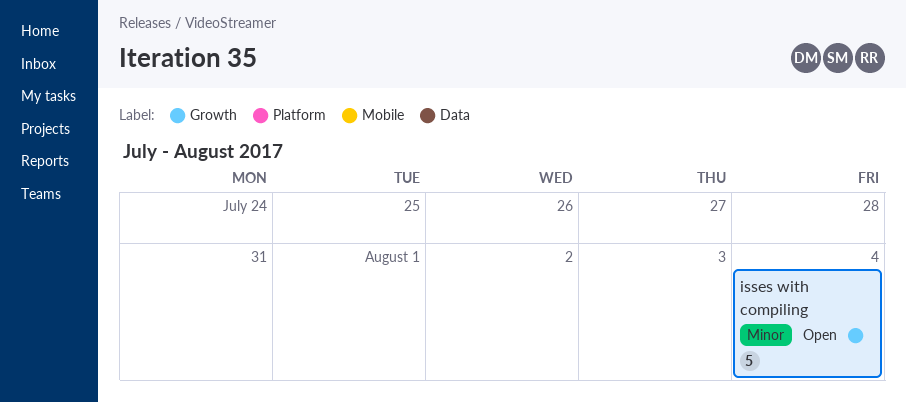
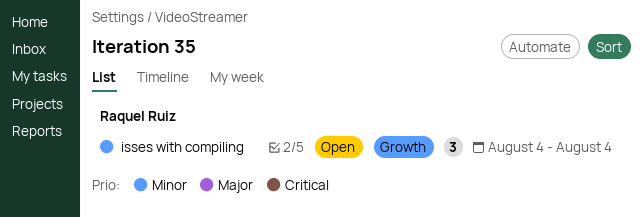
isses with compiling, estimate: 5 -> 3

